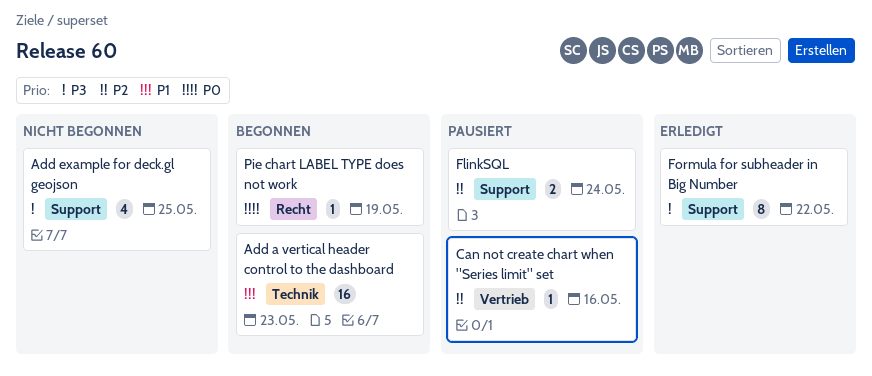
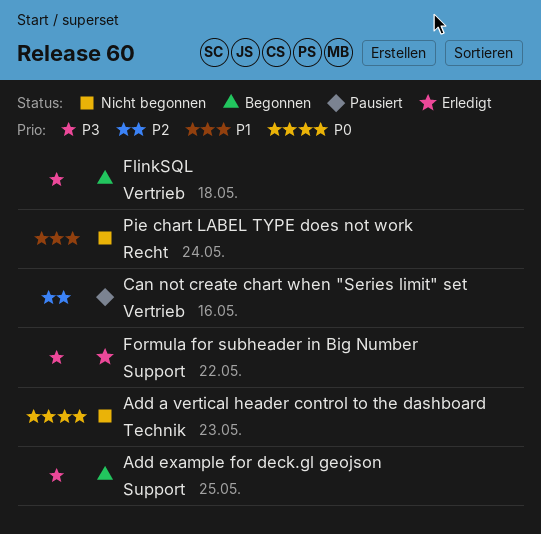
Add a vertical header control to the dashboard, status: Begonnen -> Nicht begonnen
Add a vertical header control to the dashboard, priority: P1 -> P0
Add example for deck.gl geojson, status: Nicht begonnen -> Begonnen
FlinkSQL, status: Pausiert -> Begonnen
FlinkSQL, priority: P2 -> P3
FlinkSQL, label: Support -> Vertrieb
FlinkSQL, due: May 24 -> May 18
Pie chart LABEL TYPE does not work, status: Begonnen -> Nicht begonnen
Pie chart LABEL TYPE does not work, priority: P0 -> P1
Pie chart LABEL TYPE does not work, due: May 19 -> May 24

